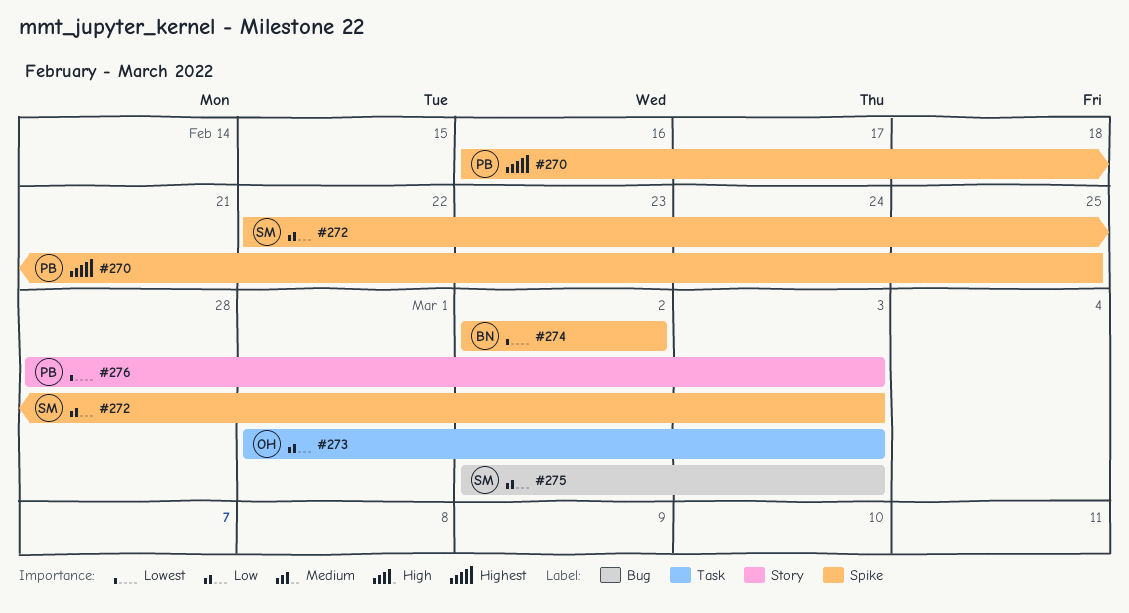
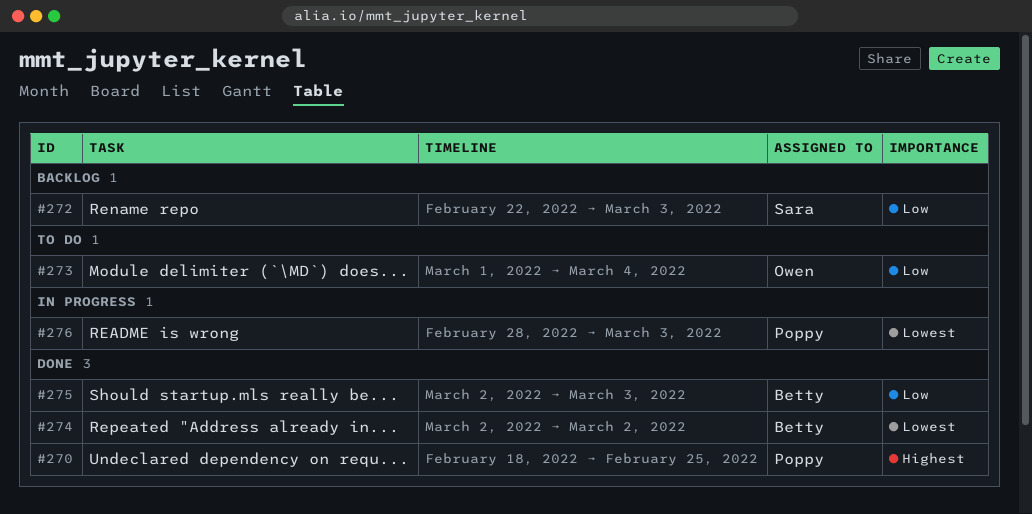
#270, start: Feb 16 -> Feb 18
#273, due: Mar 3 -> Mar 4
#275, owner: Sara -> Betty

